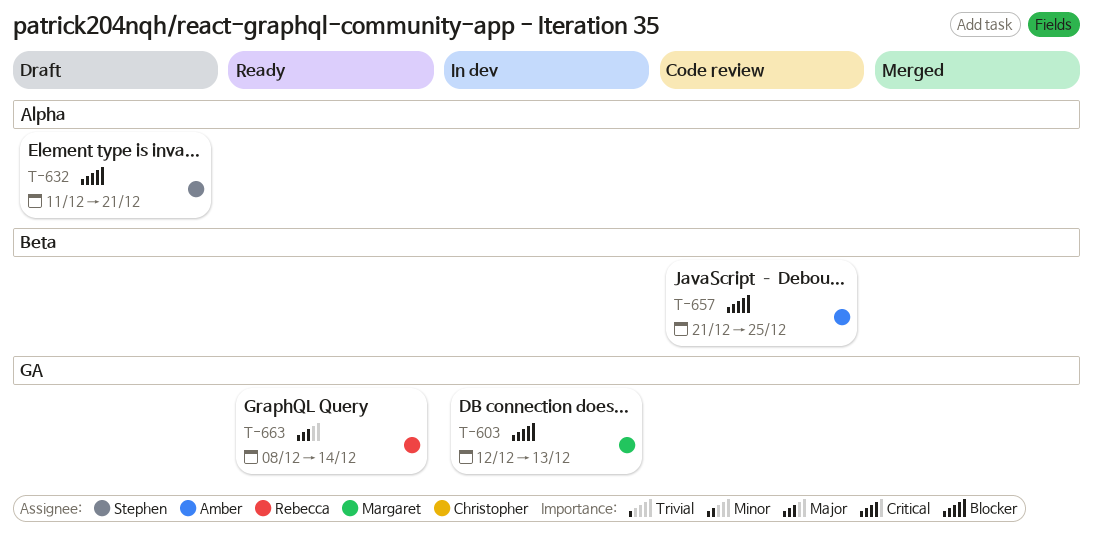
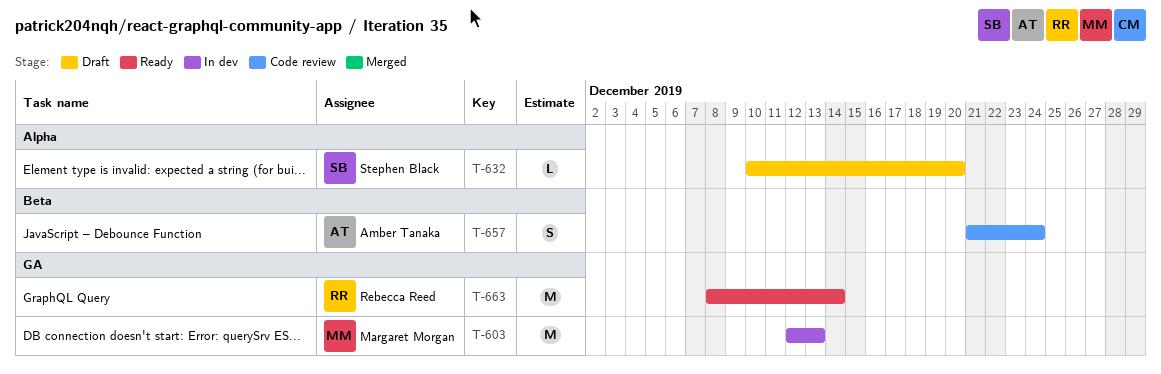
T-632, start: Dec 11 -> Dec 10
T-632, due: Dec 21 -> Dec 20
T-657, due: Dec 25 -> Dec 24

